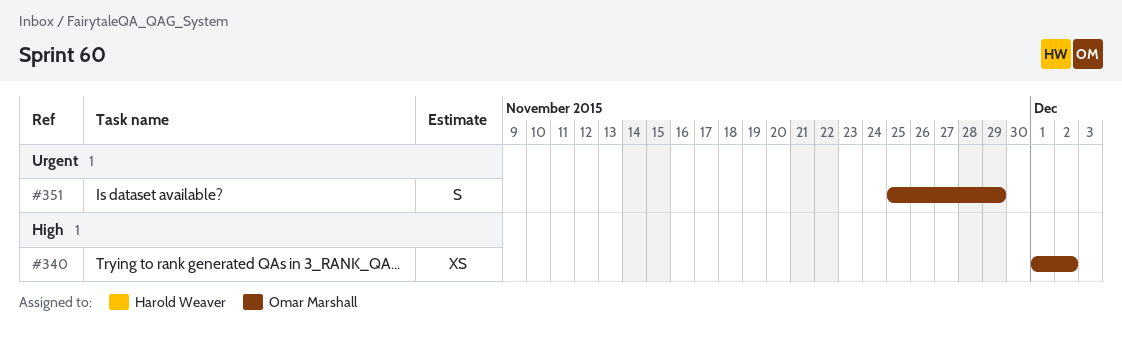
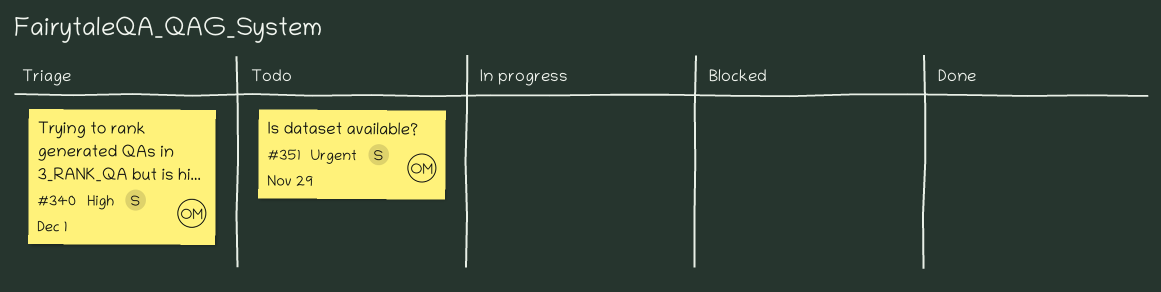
#340, estimate: XS -> S
#340, due: Dec 2 -> Dec 1

